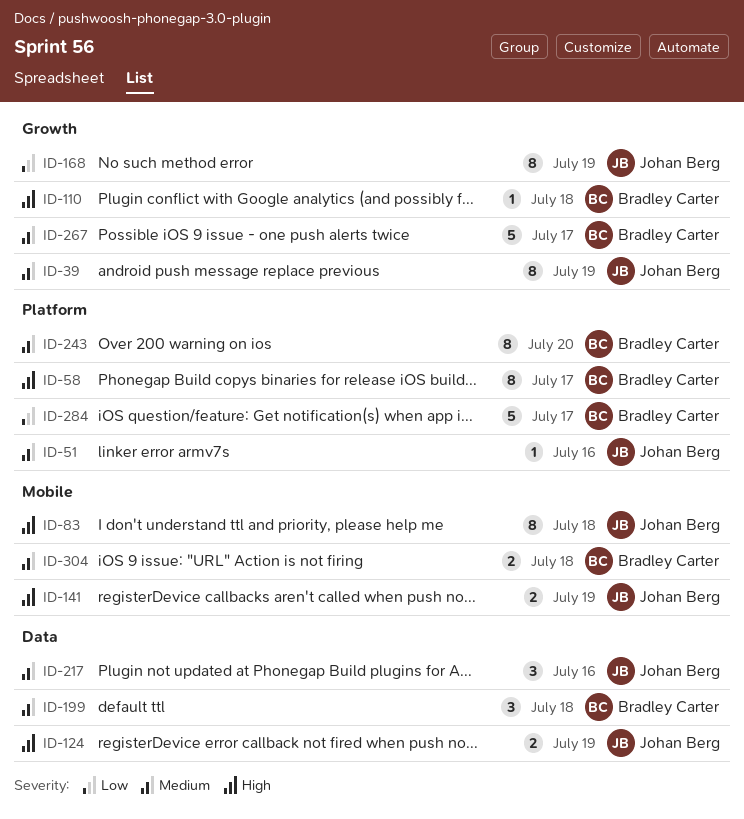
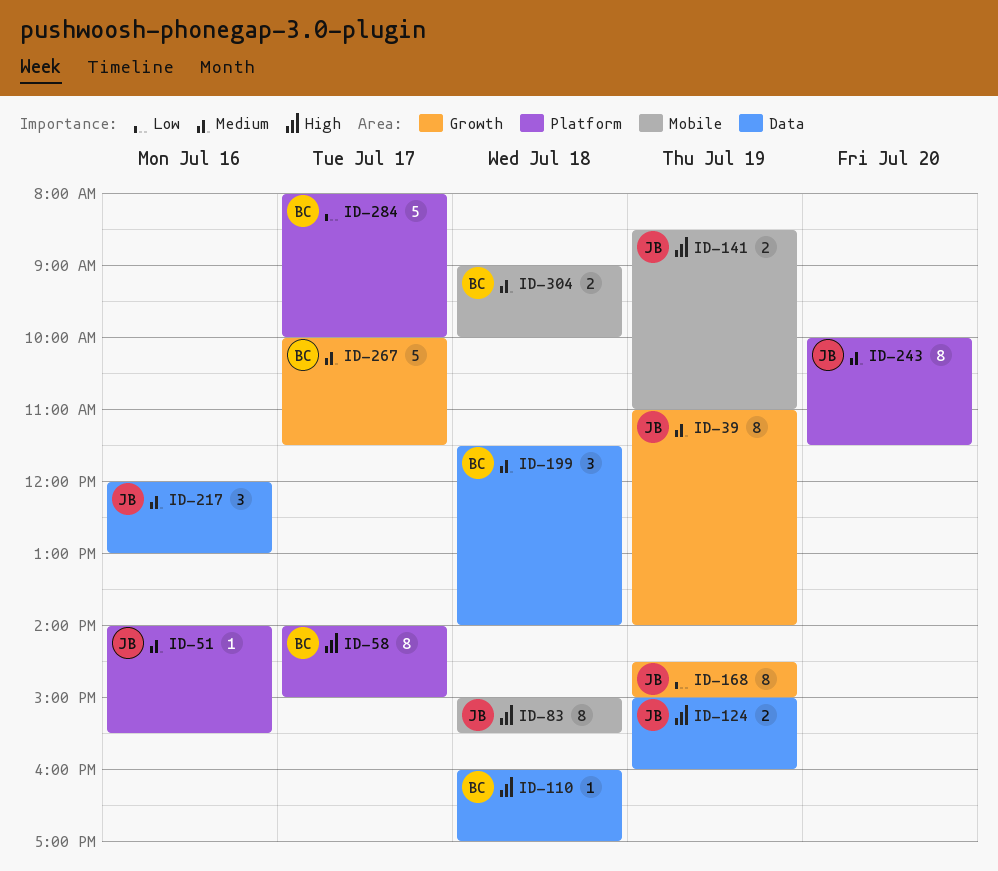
ID-110, label: Growth -> Data
ID-243, owner: Bradley Carter -> Johan Berg

